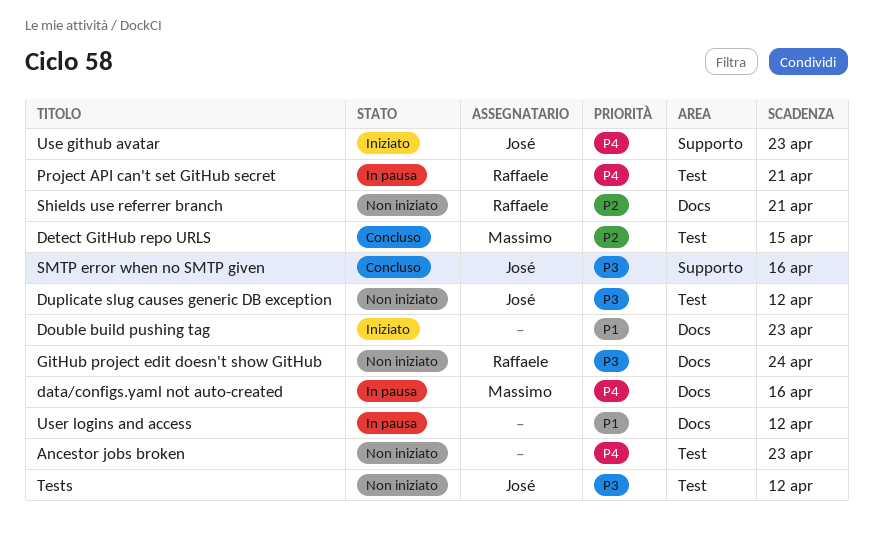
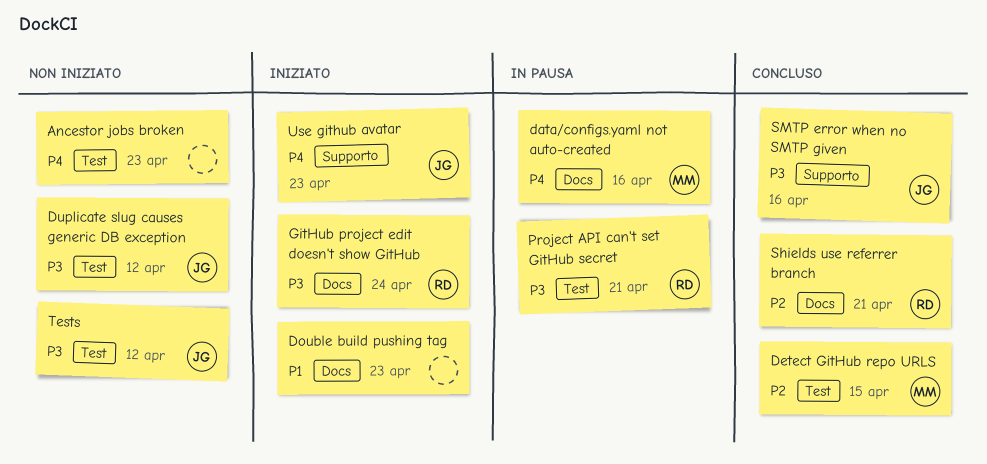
GitHub project edit doesn't show GitHub, status: Non iniziato -> Iniziato
Project API can't set GitHub secret, priority: P4 -> P3
Shields use referrer branch, status: Non iniziato -> Concluso
User logins and access: present -> none

